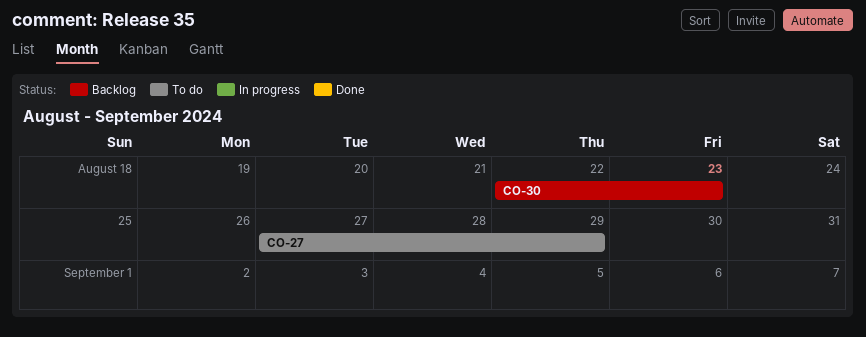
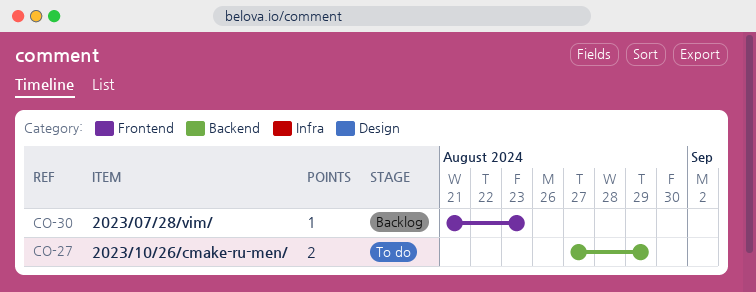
CO-30, start: Aug 22 -> Aug 21

